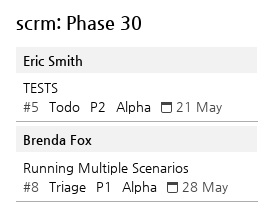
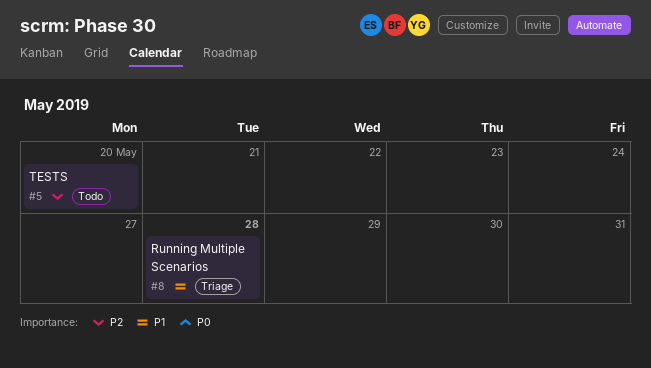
#5, due: May 21 -> May 20

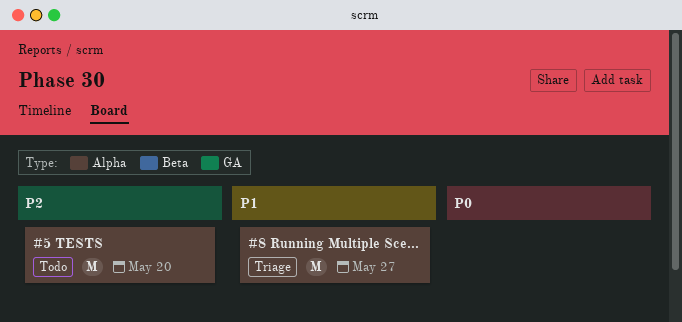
#8, due: May 28 -> May 27

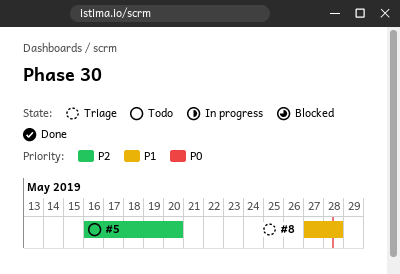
#8, due: May 27 -> May 28

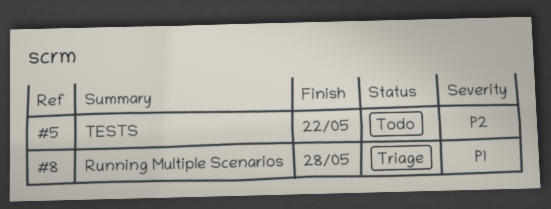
#5, due: May 20 -> May 22

